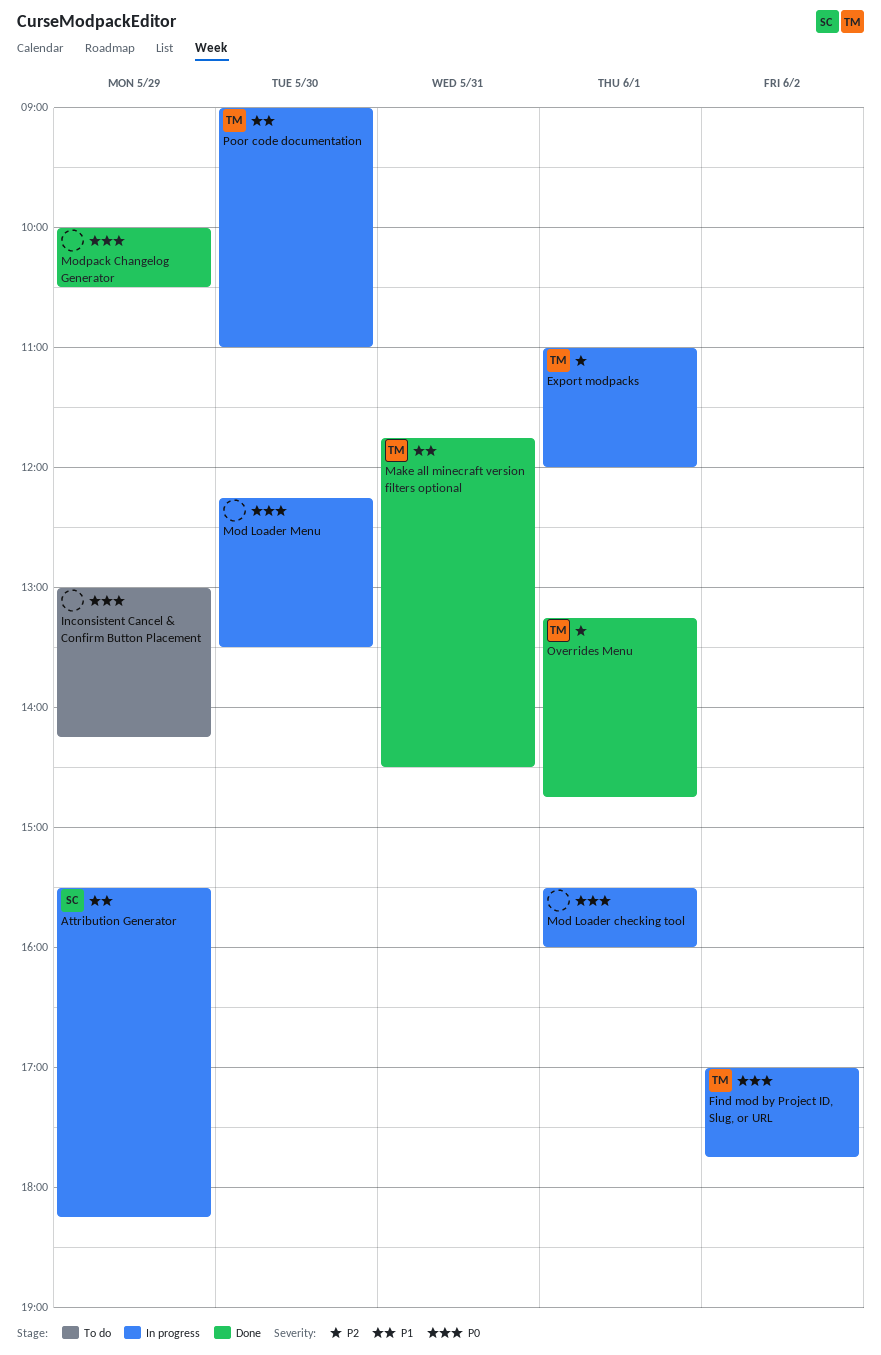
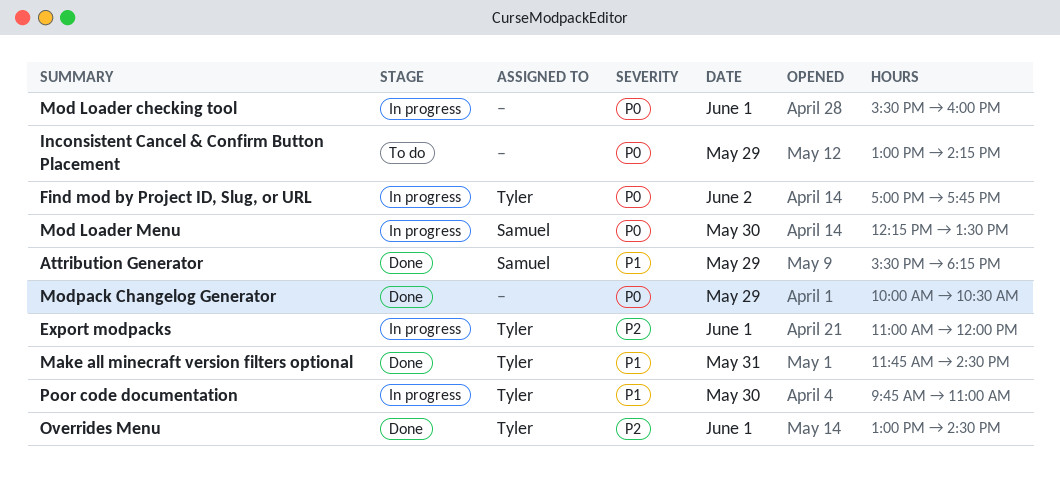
Attribution Generator, status: In progress -> Done
Mod Loader Menu, owner: none -> Samuel
Overrides Menu, begins: 13:15 -> 13:00
Overrides Menu, ends: 14:45 -> 14:30
Poor code documentation, begins: 09:00 -> 09:45

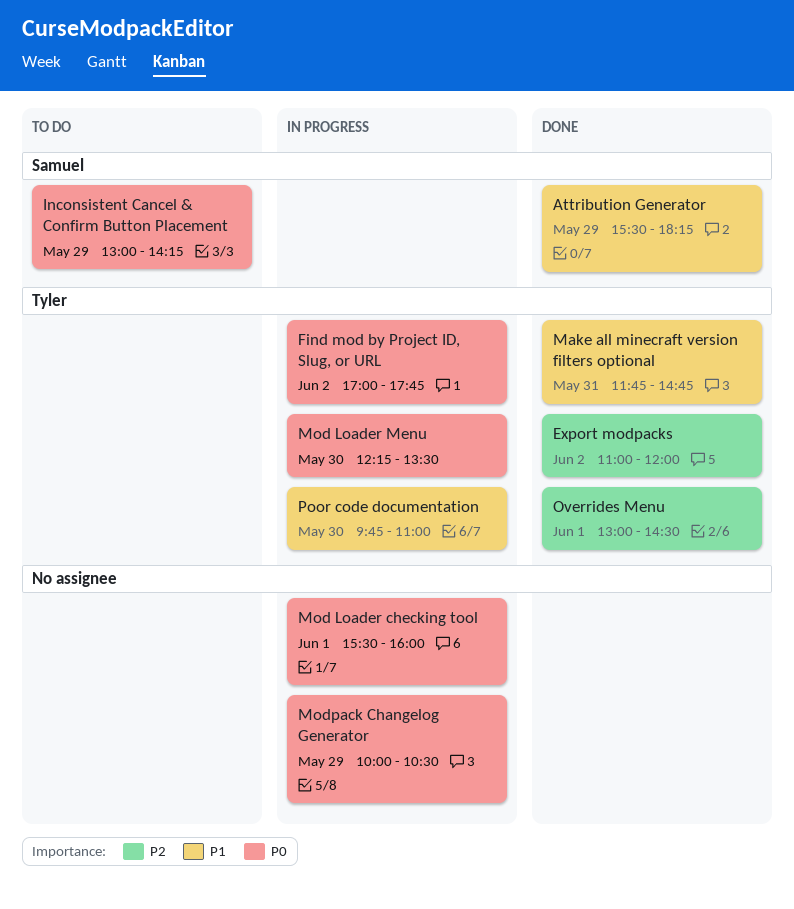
Export modpacks, status: In progress -> Done
Export modpacks, day: Jun 1 -> Jun 2
Inconsistent Cancel & Confirm Button Placement, owner: none -> Samuel
Make all minecraft version filters optional, ends: 14:30 -> 14:45
Mod Loader Menu, owner: Samuel -> Tyler
Modpack Changelog Generator, status: Done -> In progress

